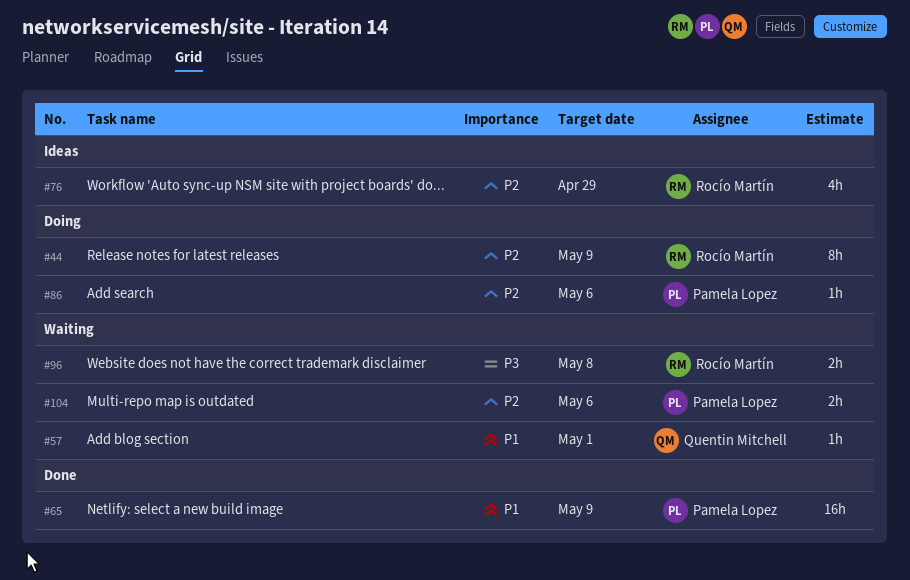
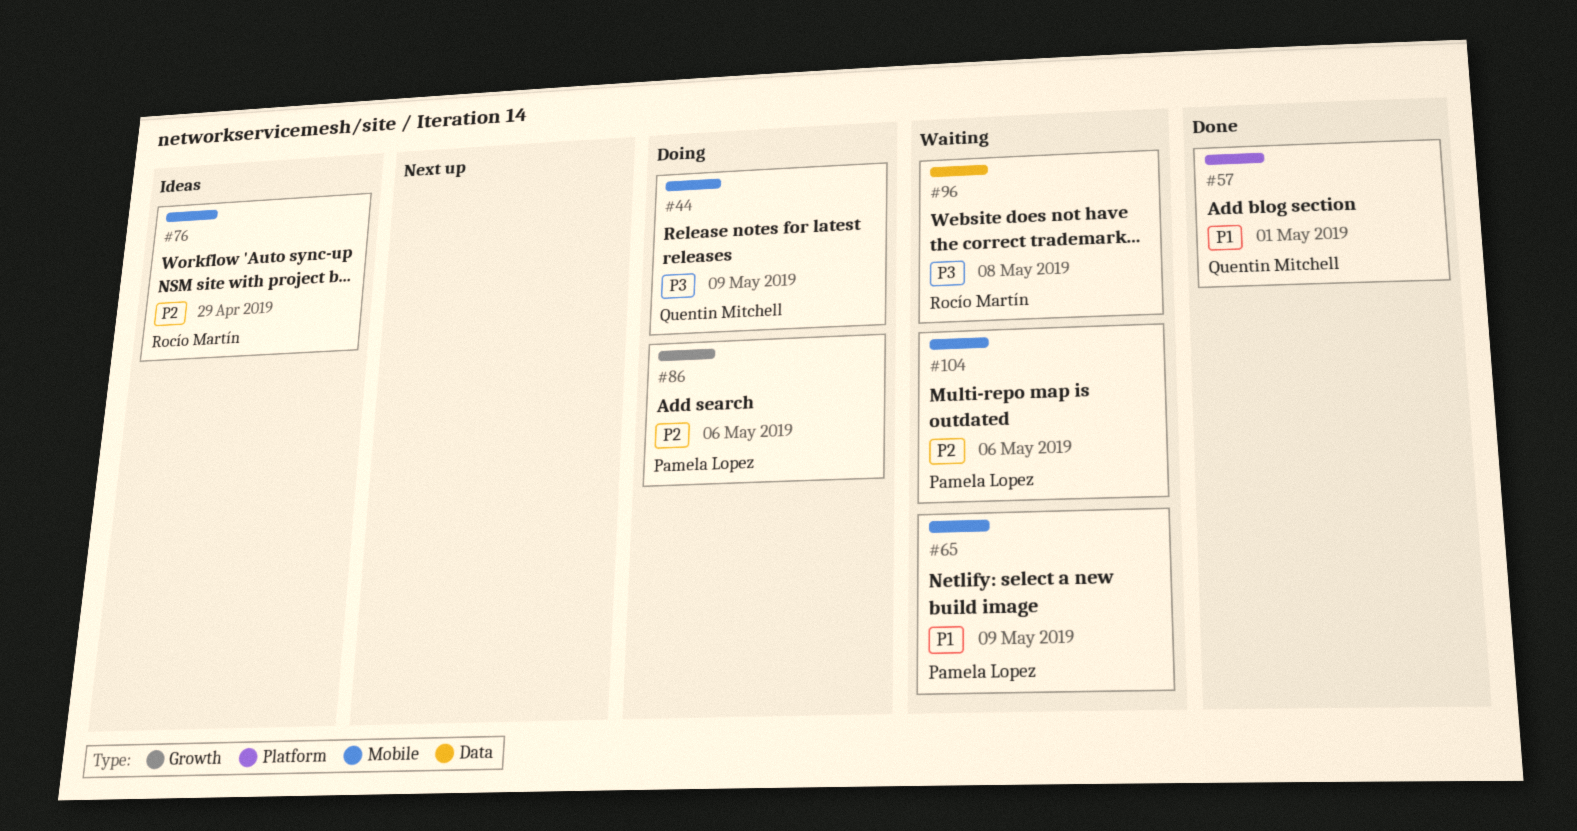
#44, owner: Rocío Martín -> Quentin Mitchell
#44, priority: P2 -> P3
#57, status: Waiting -> Done
#65, status: Done -> Waiting

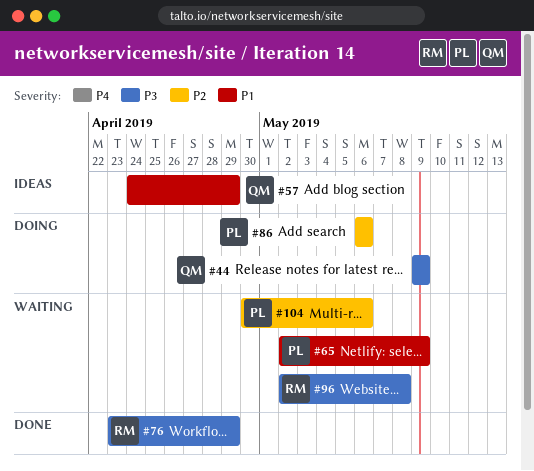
#57, status: Done -> Ideas
#57, due: May 1 -> Apr 29
#76, status: Ideas -> Done
#76, priority: P2 -> P3

